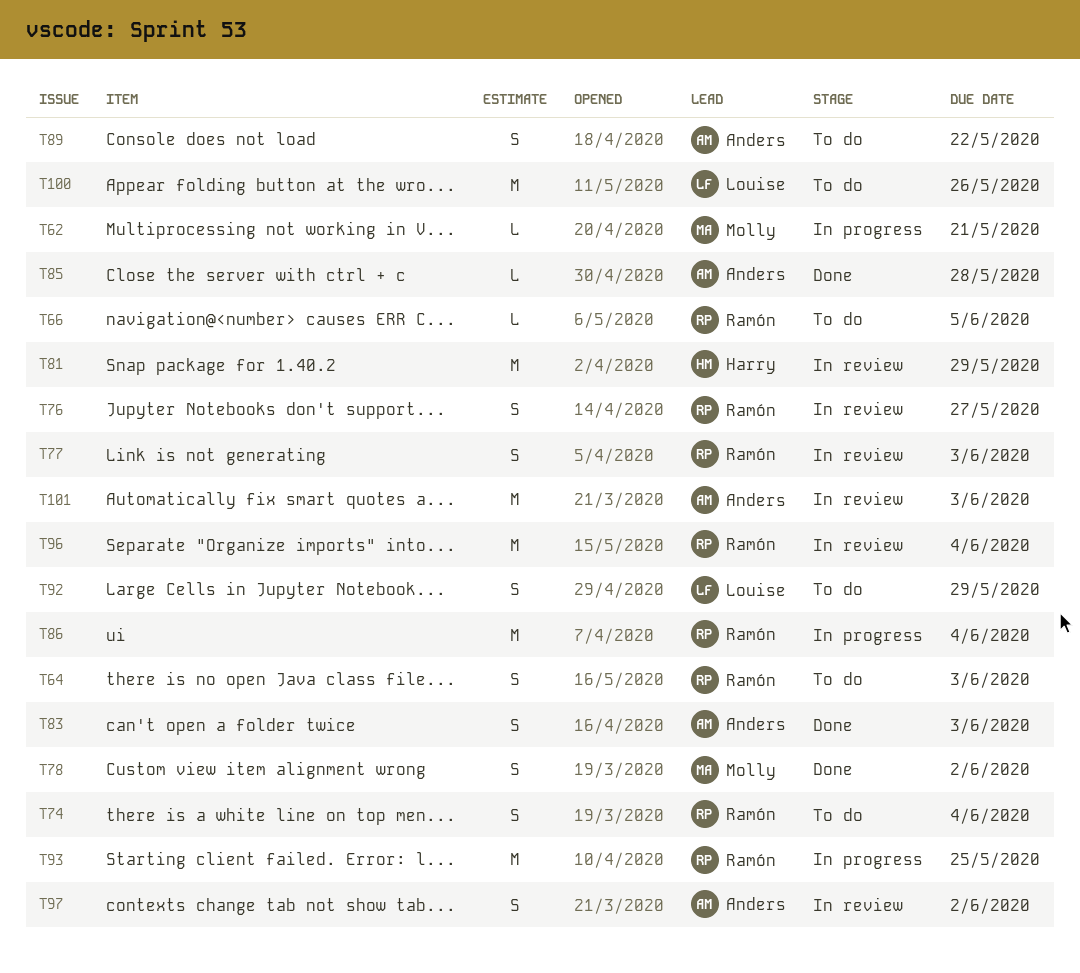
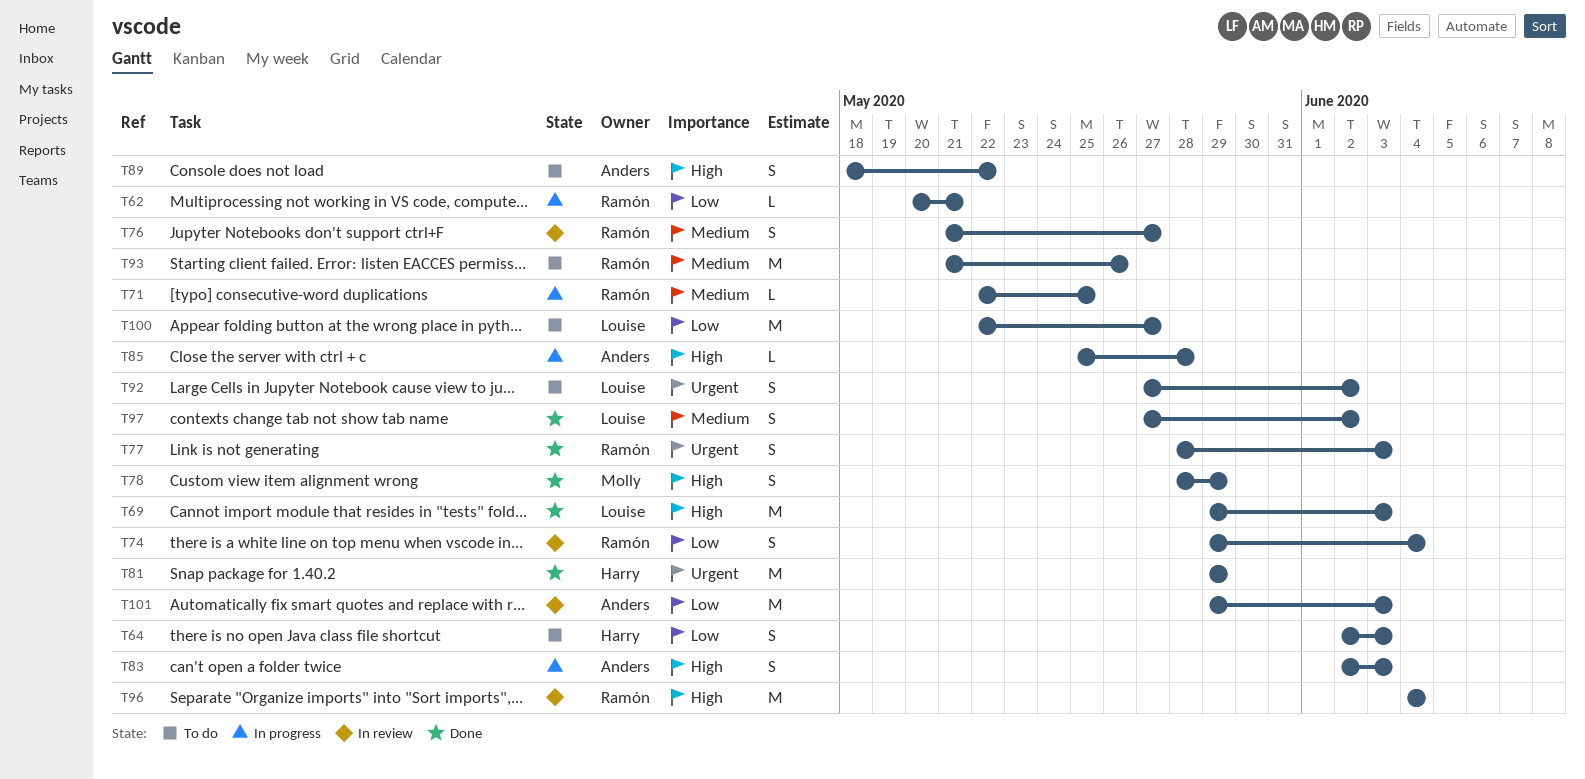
T62, owner: Molly -> Ramón
T64, owner: Ramón -> Harry
T66: present -> none
T69: none -> present
T71: none -> present
T74, status: To do -> In review
T77, status: In review -> Done
T78, due: Jun 2 -> May 29
T81, status: In review -> Done
T83, status: Done -> In progress
T85, status: Done -> In progress
T86: present -> none
T92, due: May 29 -> Jun 2
T93, status: In progress -> To do
T93, due: May 25 -> May 26
T97, status: In review -> Done
T97, owner: Anders -> Louise
T100, due: May 26 -> May 27

